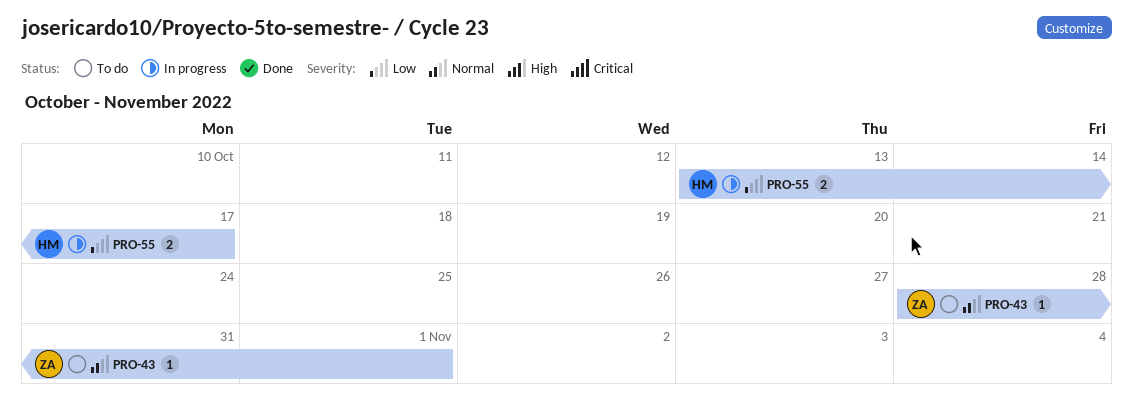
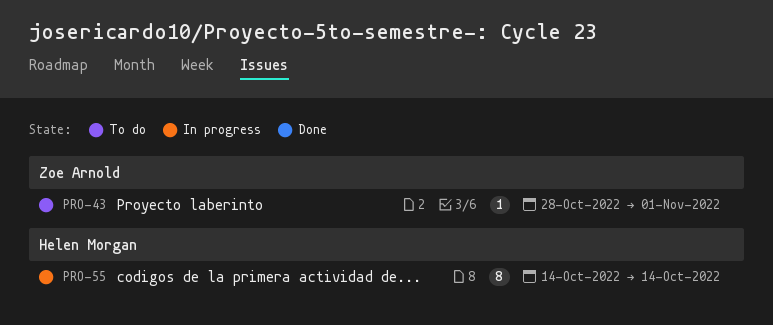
PRO-55, estimate: 2 -> 8
PRO-55, start: Oct 13 -> Oct 14
PRO-55, due: Oct 17 -> Oct 14

